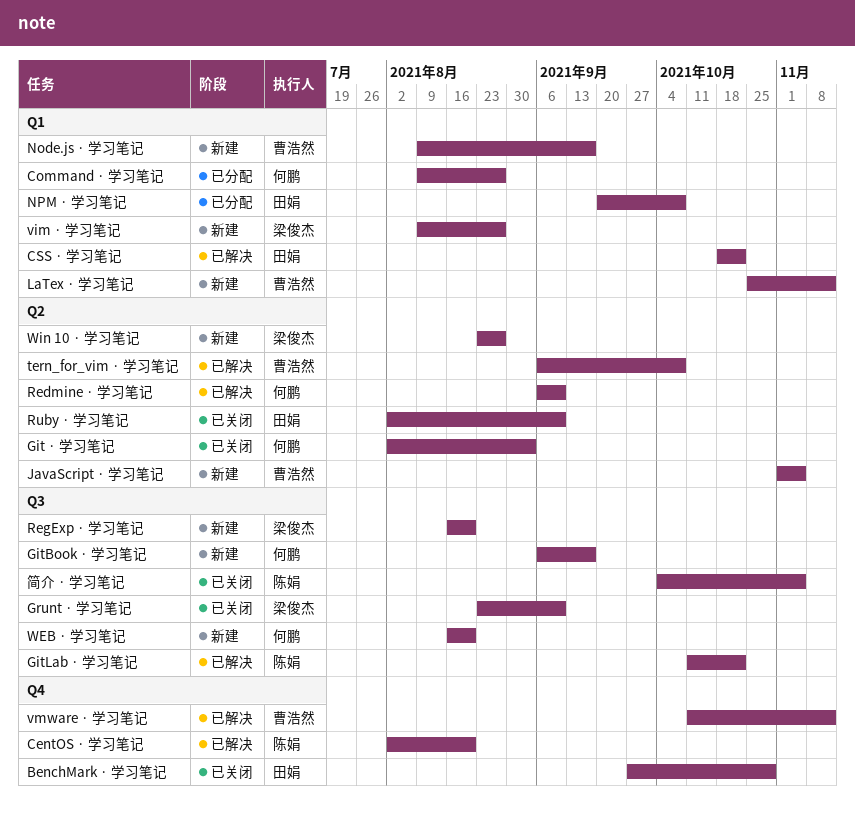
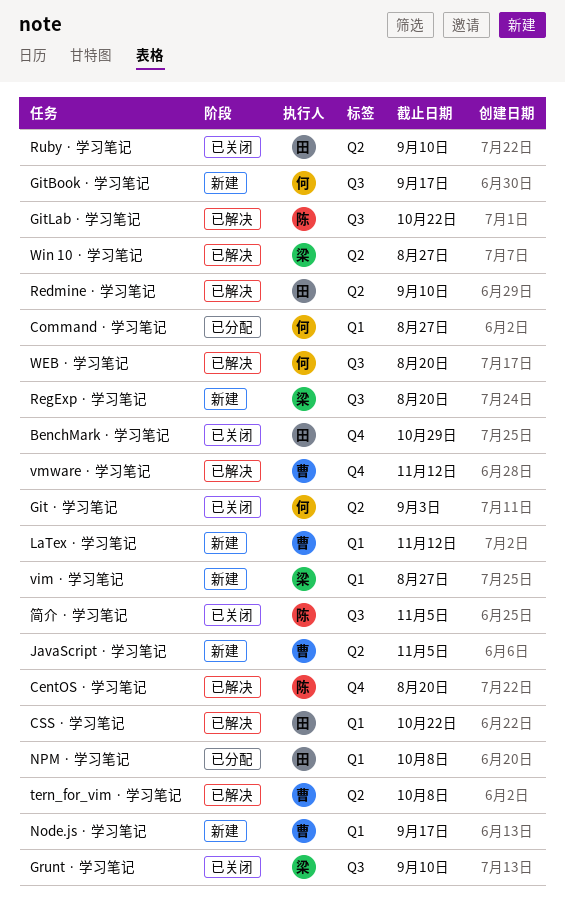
Redmine · 学习笔记, owner: 何鹏 -> 田娟
WEB · 学习笔记, status: 新建 -> 已解决
Win 10 · 学习笔记, status: 新建 -> 已解决

